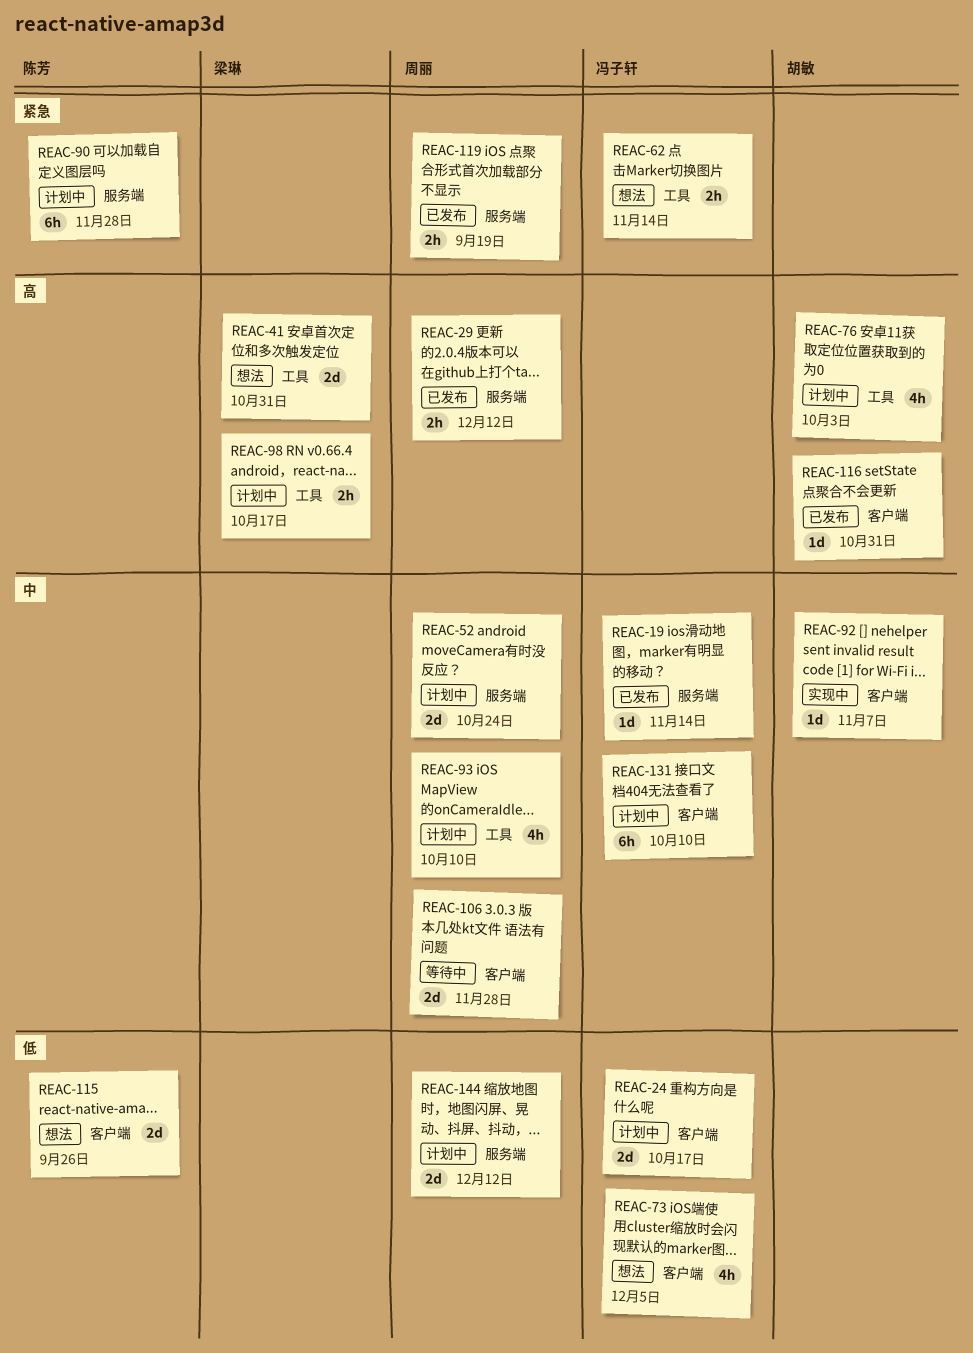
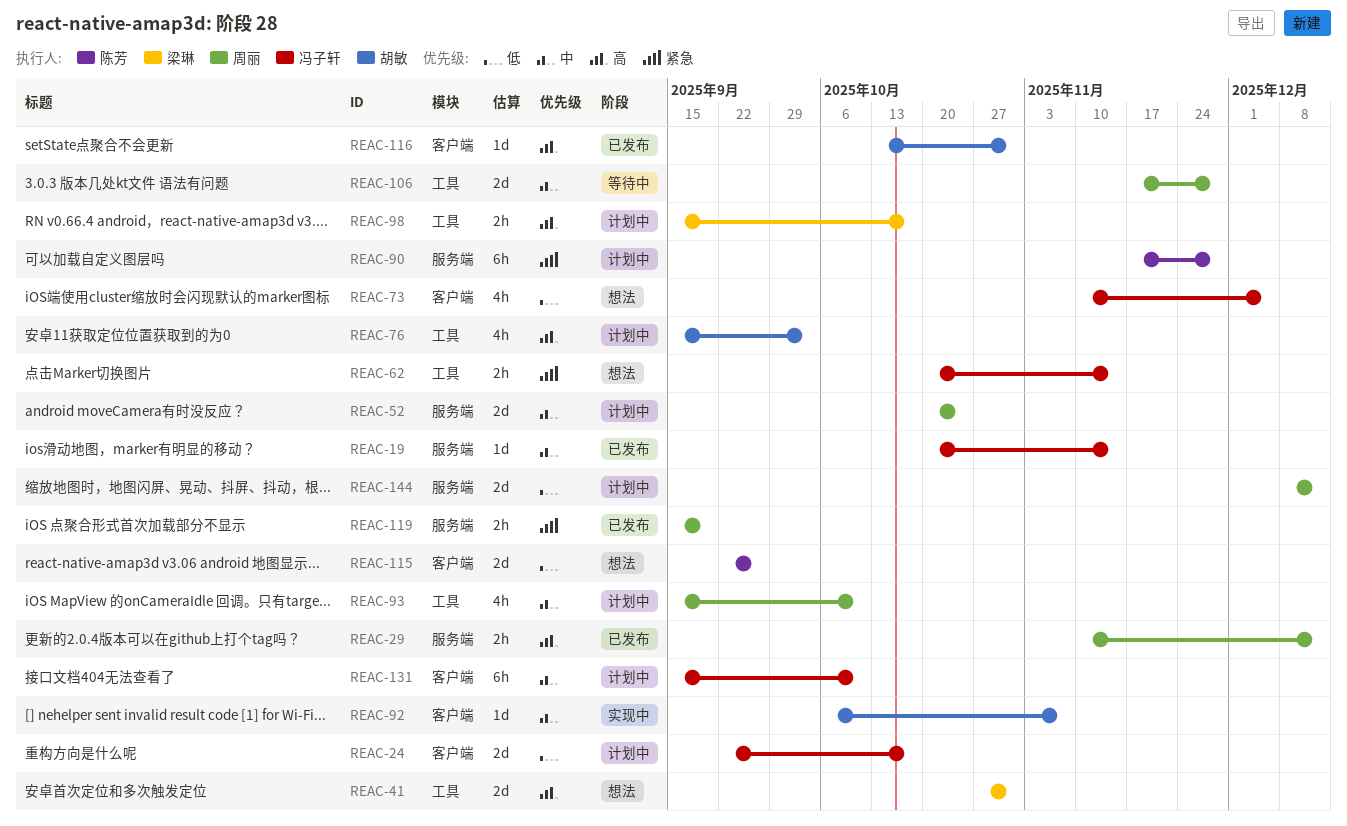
REAC-106, label: 客户端 -> 工具

